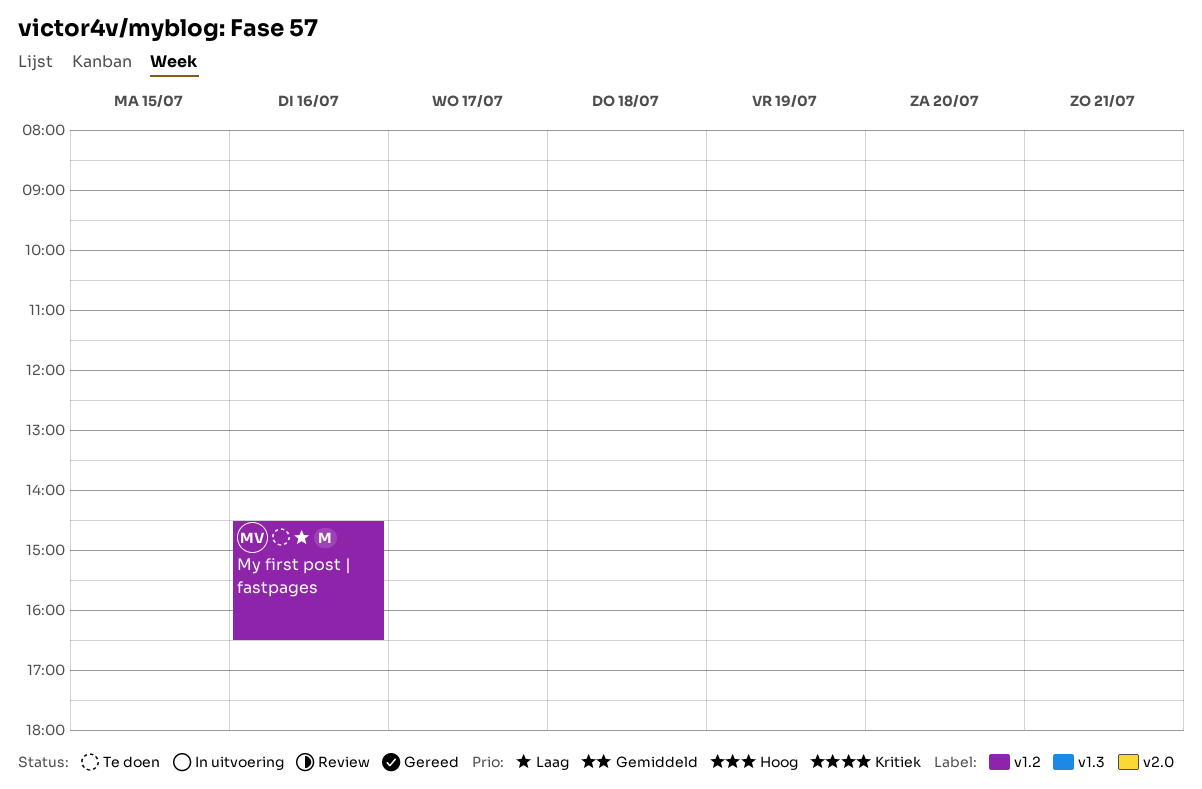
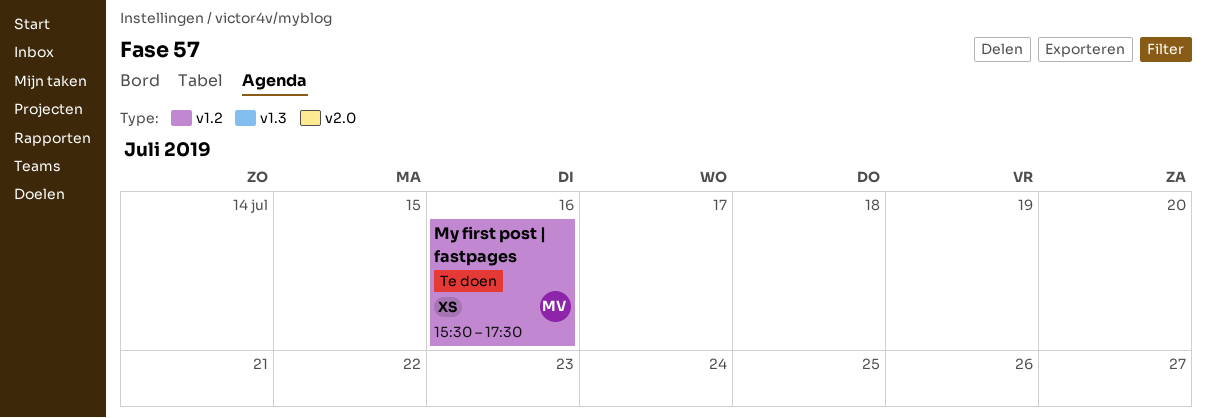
My first post | fastpages, estimate: M -> XS
My first post | fastpages, begins: 14:30 -> 15:30
My first post | fastpages, ends: 16:30 -> 17:30

